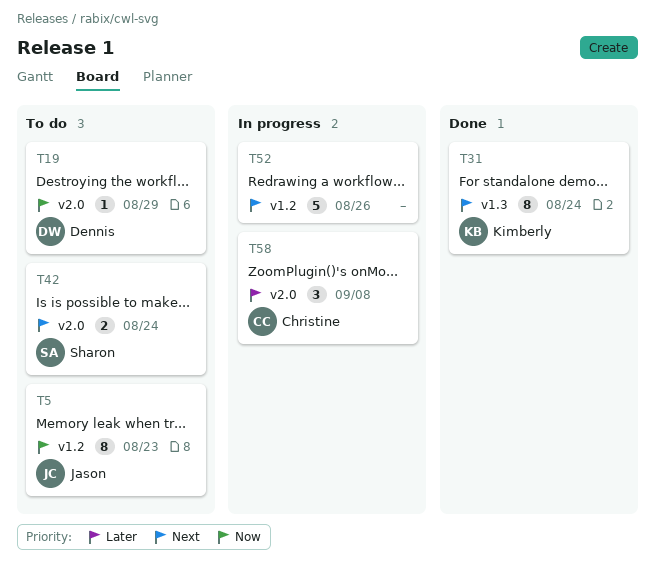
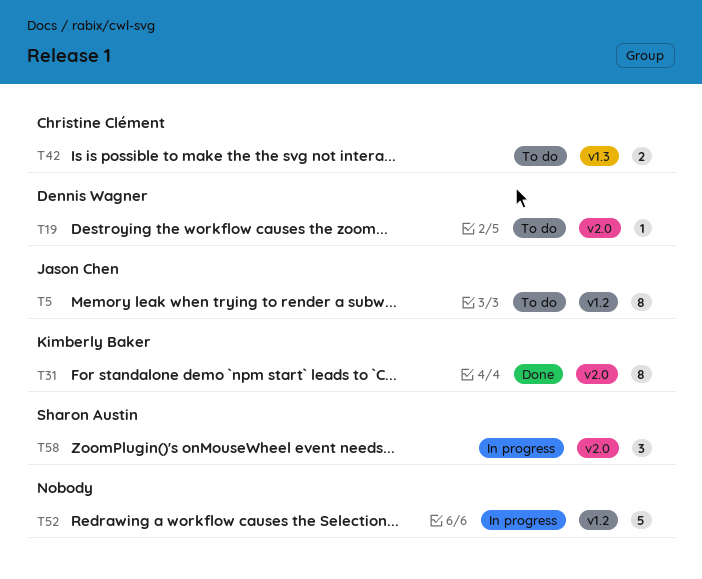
T31, label: v1.3 -> v2.0
T42, owner: Sharon Austin -> Christine Clément
T42, label: v2.0 -> v1.3
T58, owner: Christine Clément -> Sharon Austin

